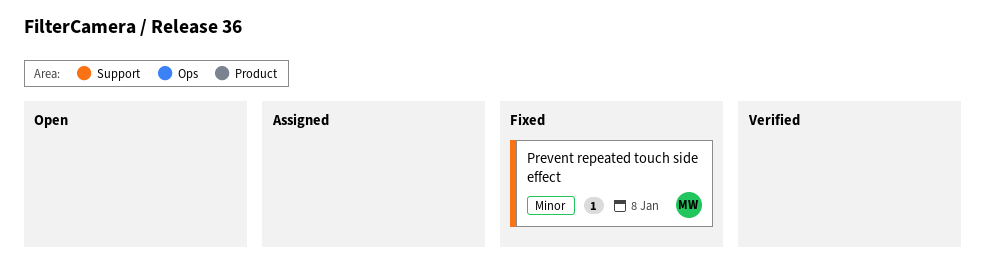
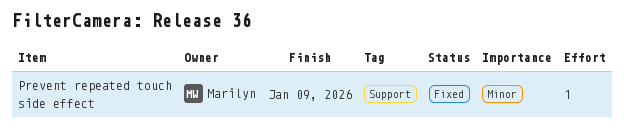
Prevent repeated touch side effect, due: Jan 8 -> Jan 9

